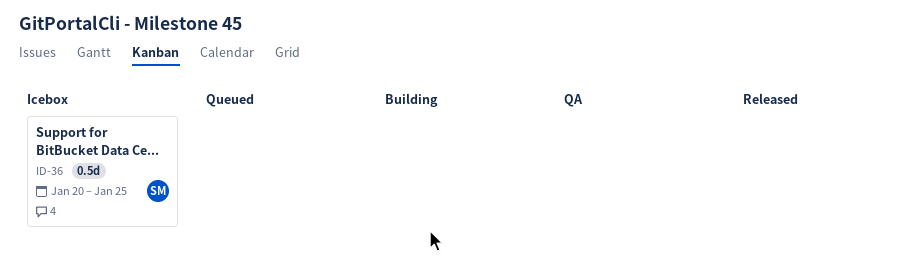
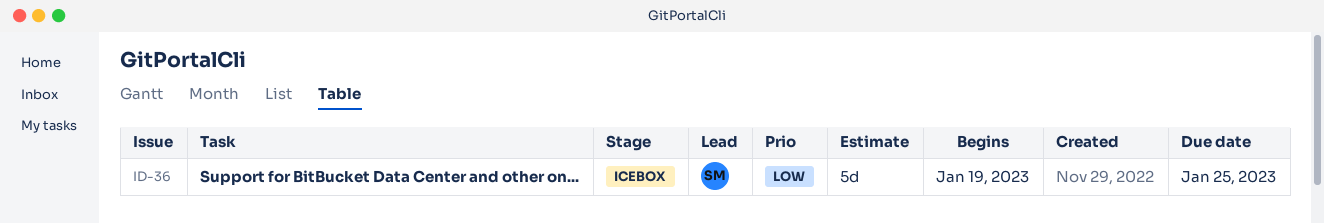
ID-36, estimate: 0.5d -> 5d
ID-36, start: Jan 20 -> Jan 19

